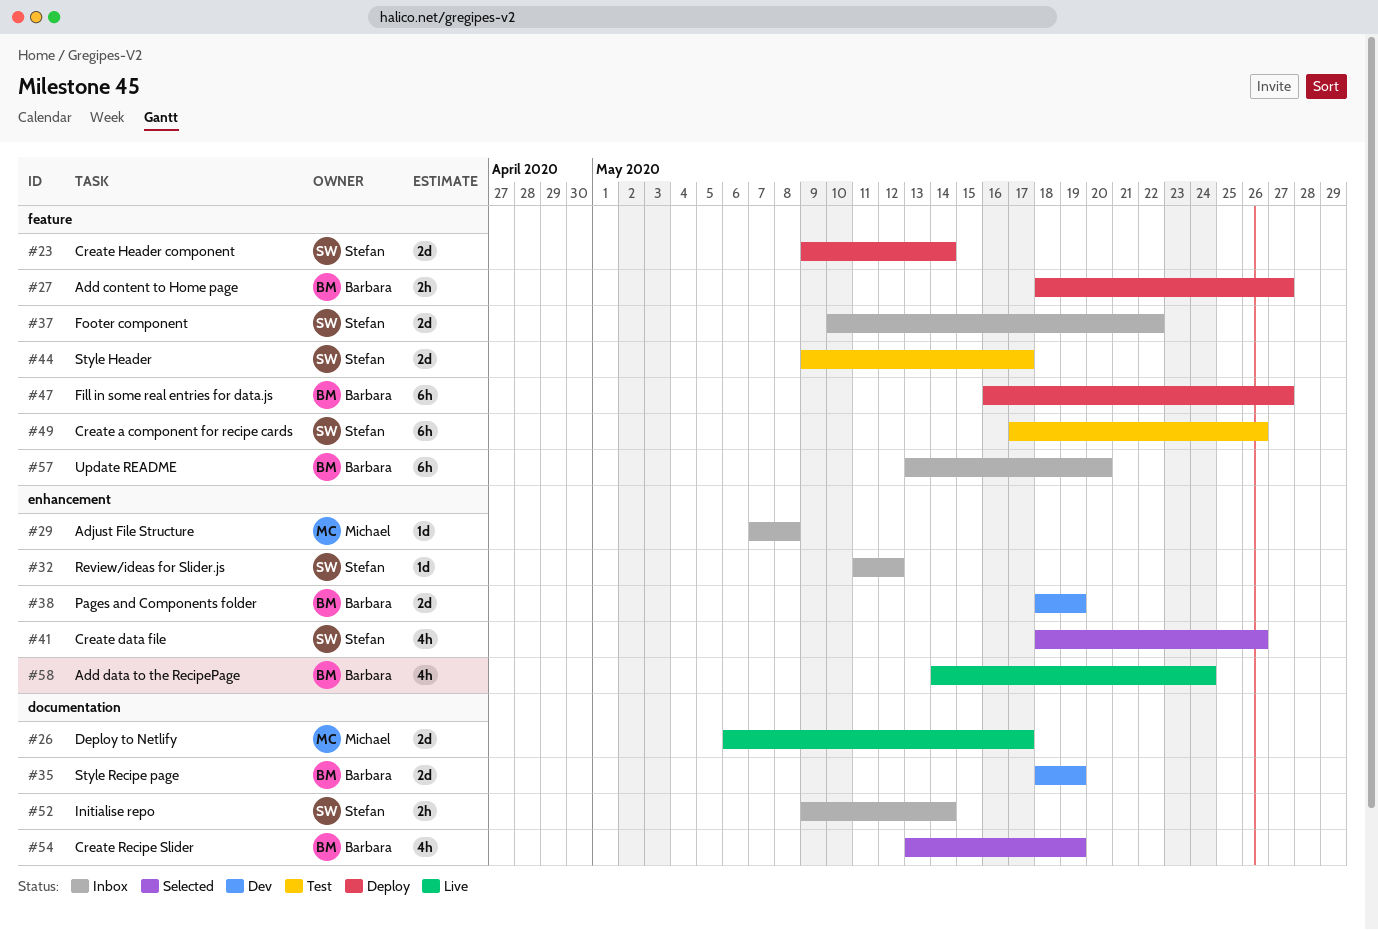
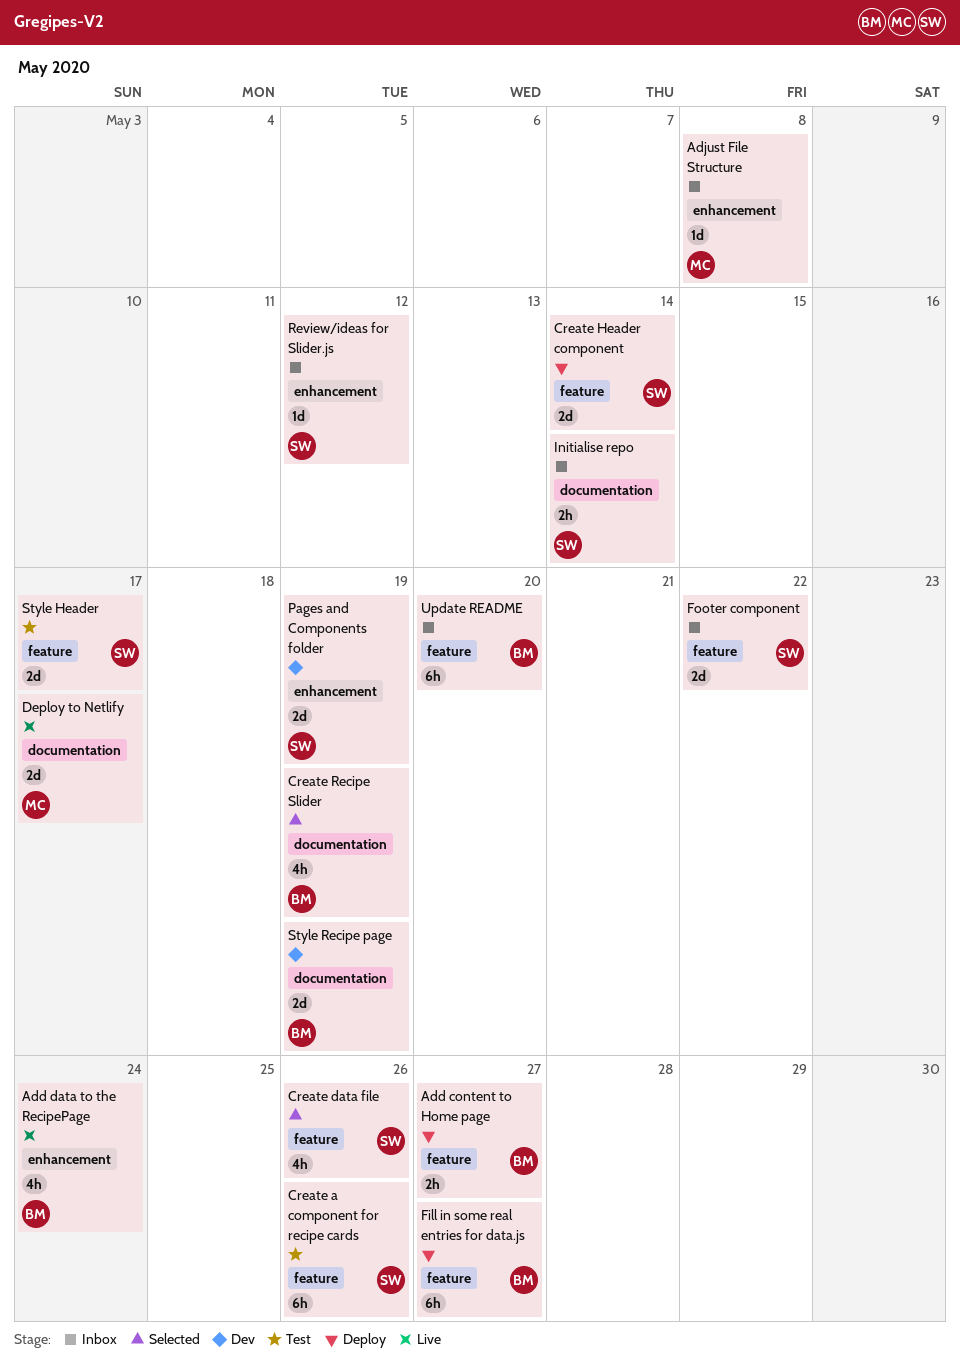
Create data file, label: enhancement -> feature
Pages and Components folder, owner: Barbara -> Stefan

